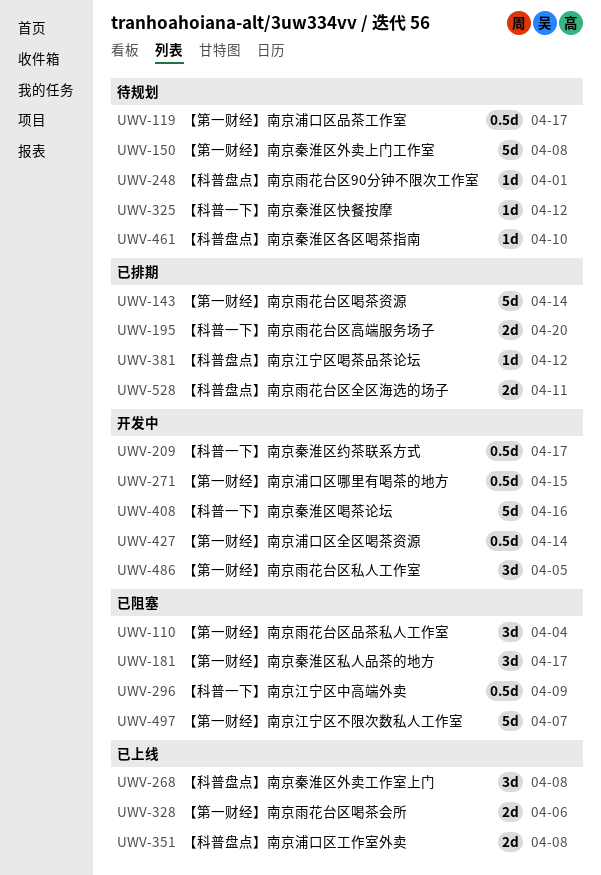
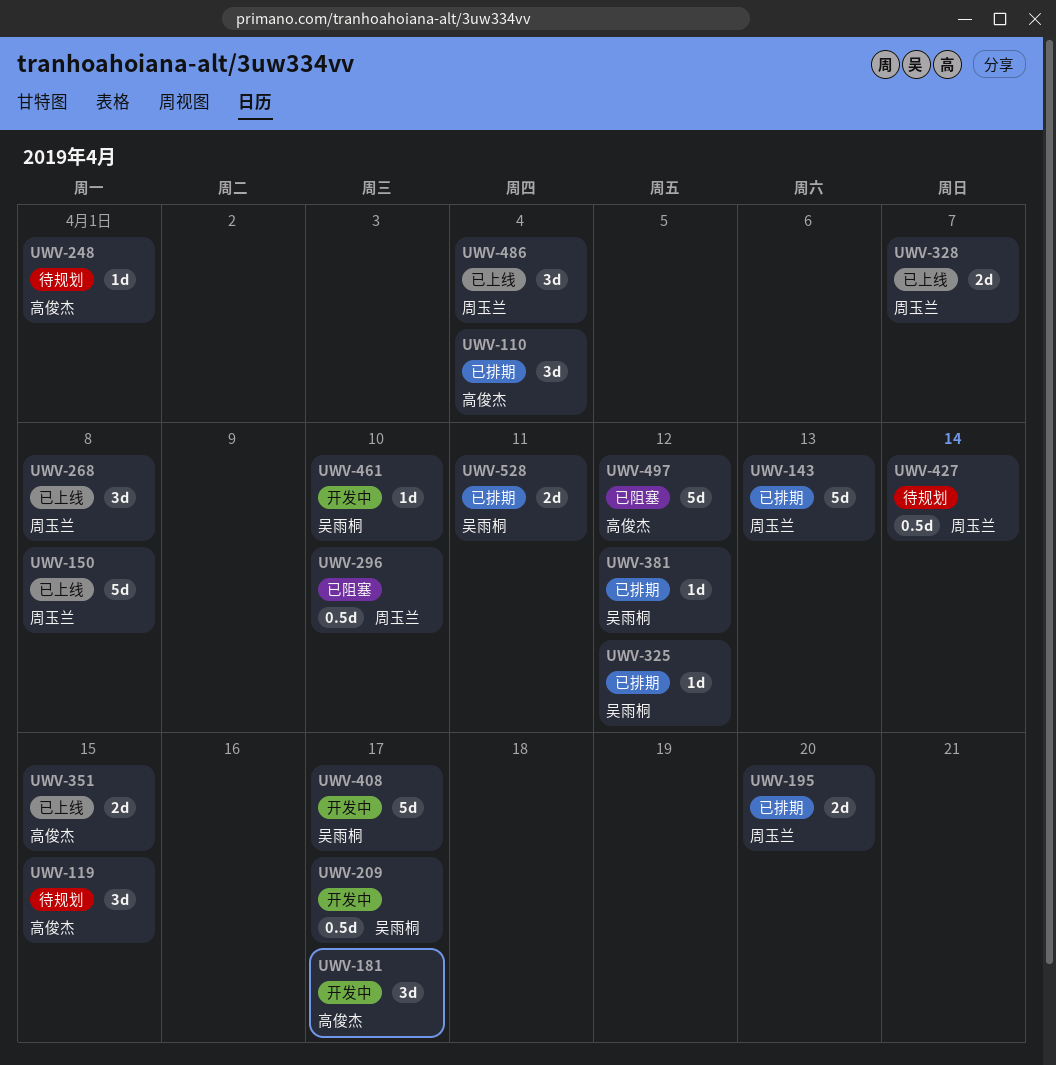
UWV-110, status: 已阻塞 -> 已排期
UWV-119, estimate: 0.5d -> 3d
UWV-119, due: Apr 17 -> Apr 15
UWV-143, due: Apr 14 -> Apr 13
UWV-150, status: 待规划 -> 已上线
UWV-181, status: 已阻塞 -> 开发中
UWV-271: present -> none
UWV-296, due: Apr 9 -> Apr 10
UWV-325, status: 待规划 -> 已排期
UWV-328, due: Apr 6 -> Apr 7
UWV-351, due: Apr 8 -> Apr 15
UWV-408, due: Apr 16 -> Apr 17
UWV-427, status: 开发中 -> 待规划
UWV-461, status: 待规划 -> 开发中
UWV-486, status: 开发中 -> 已上线
UWV-486, due: Apr 5 -> Apr 4
UWV-497, due: Apr 7 -> Apr 12

